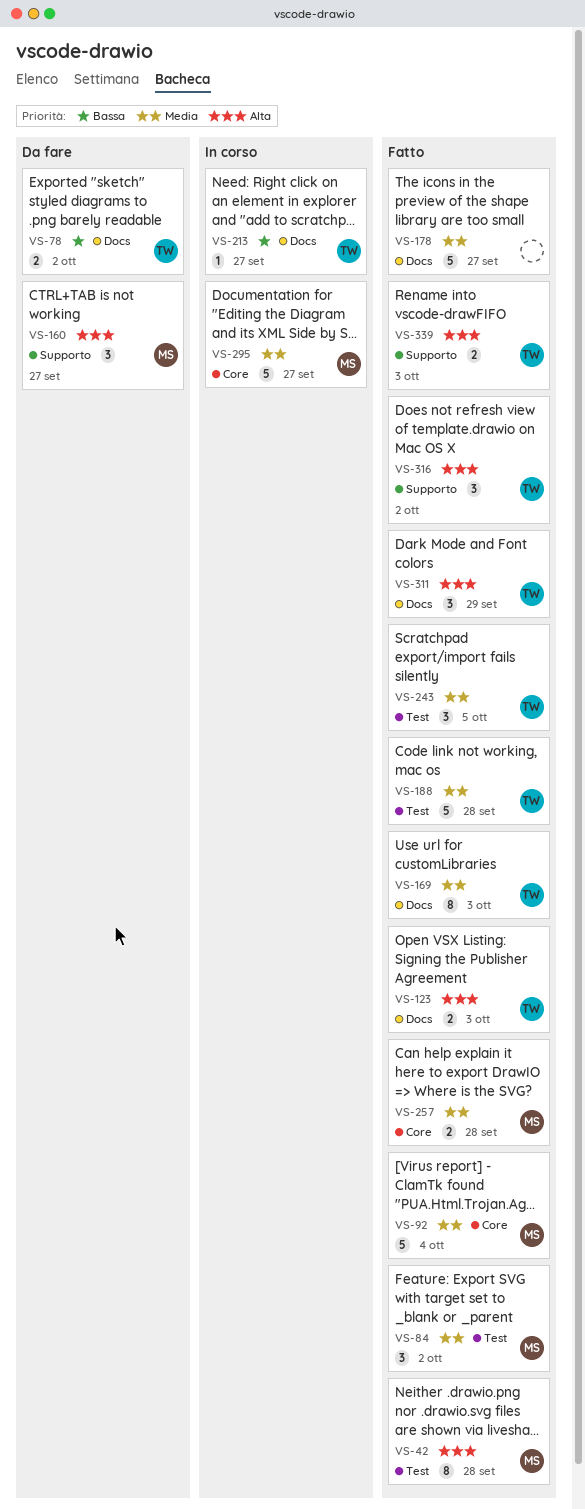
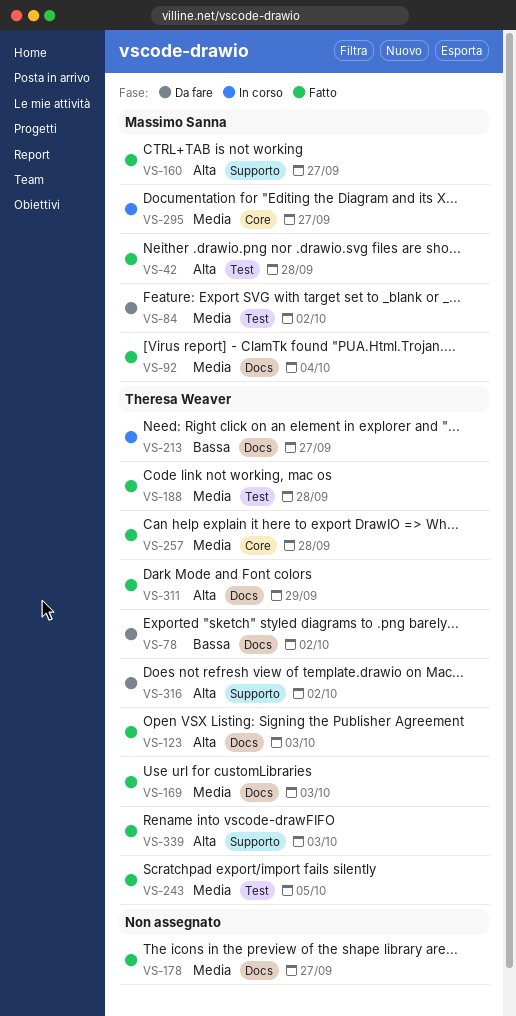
VS-84, status: Fatto -> Da fare
VS-92, label: Core -> Docs
VS-160, status: Da fare -> Fatto
VS-257, owner: Massimo Sanna -> Theresa Weaver
VS-316, status: Fatto -> Da fare

